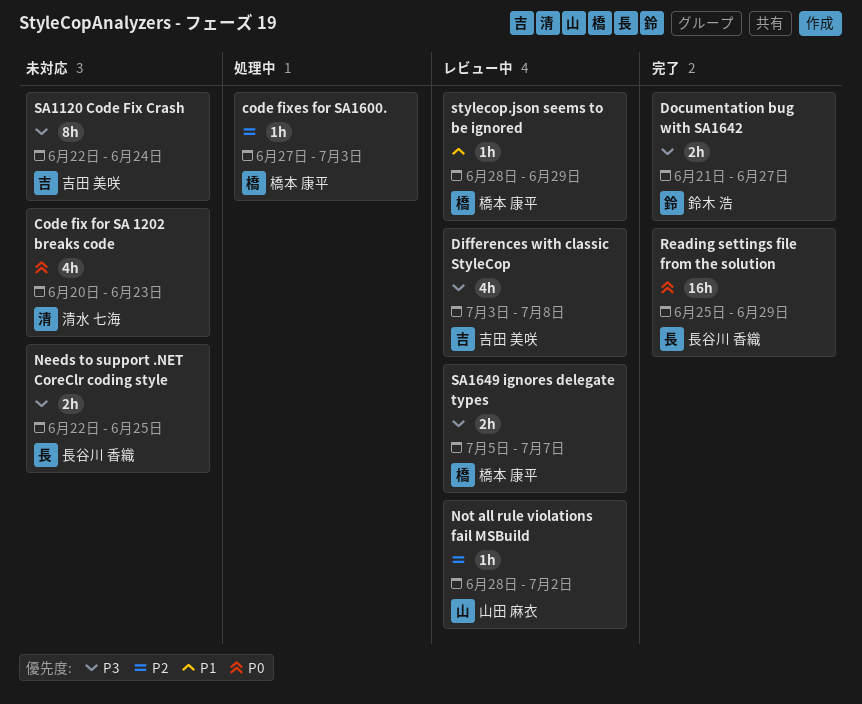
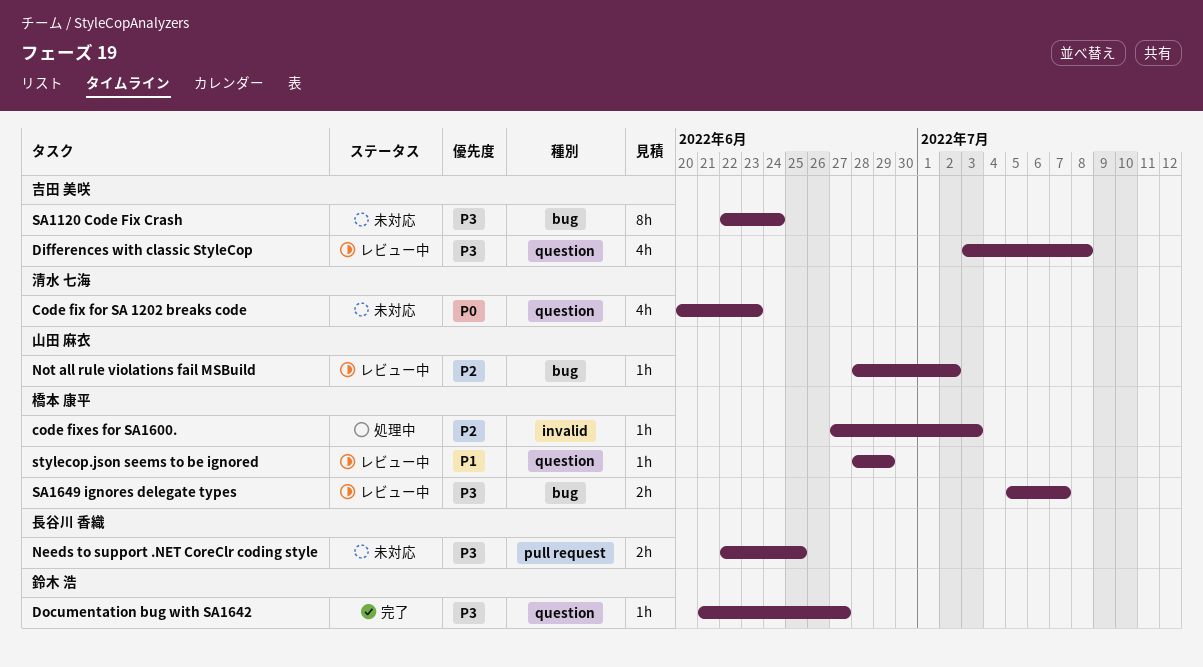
Documentation bug with SA1642, estimate: 2h -> 1h
Reading settings file from the solution: present -> none

